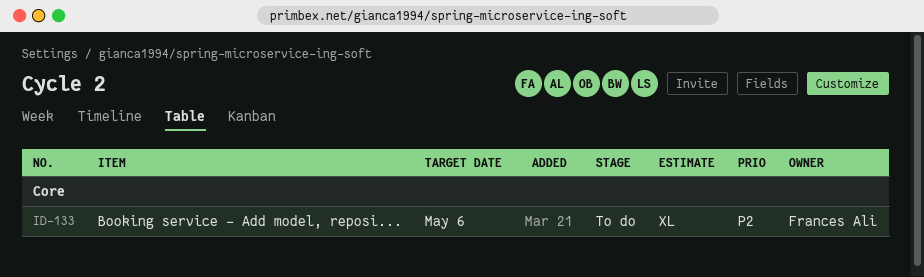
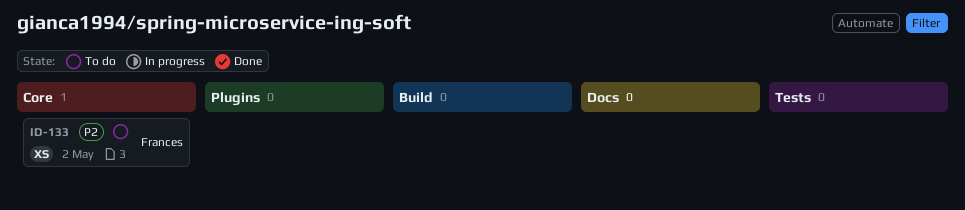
ID-133, estimate: XL -> XS
ID-133, due: May 6 -> May 2

